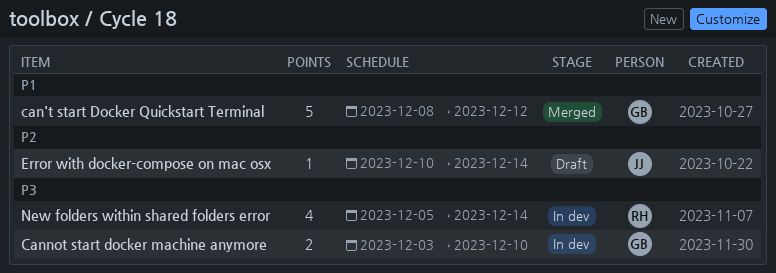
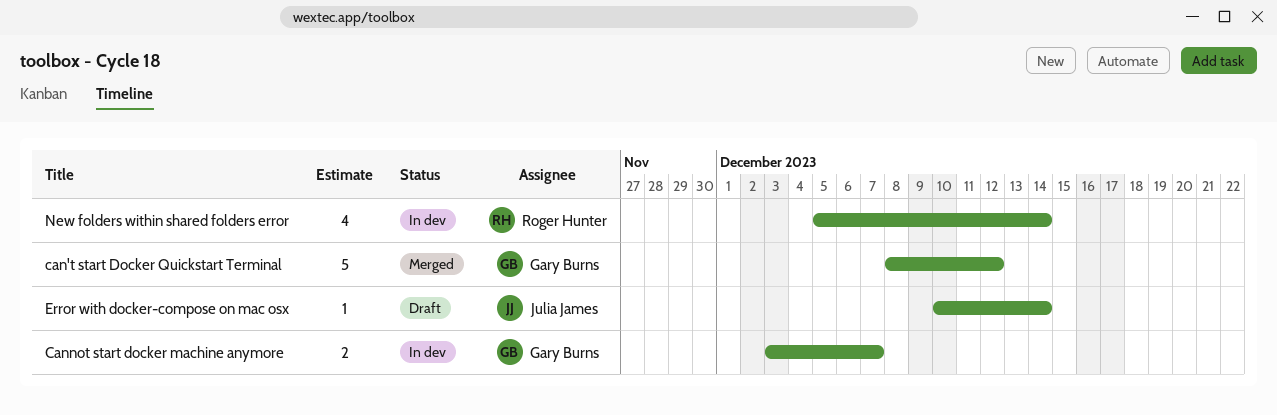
Cannot start docker machine anymore, due: Dec 10 -> Dec 7

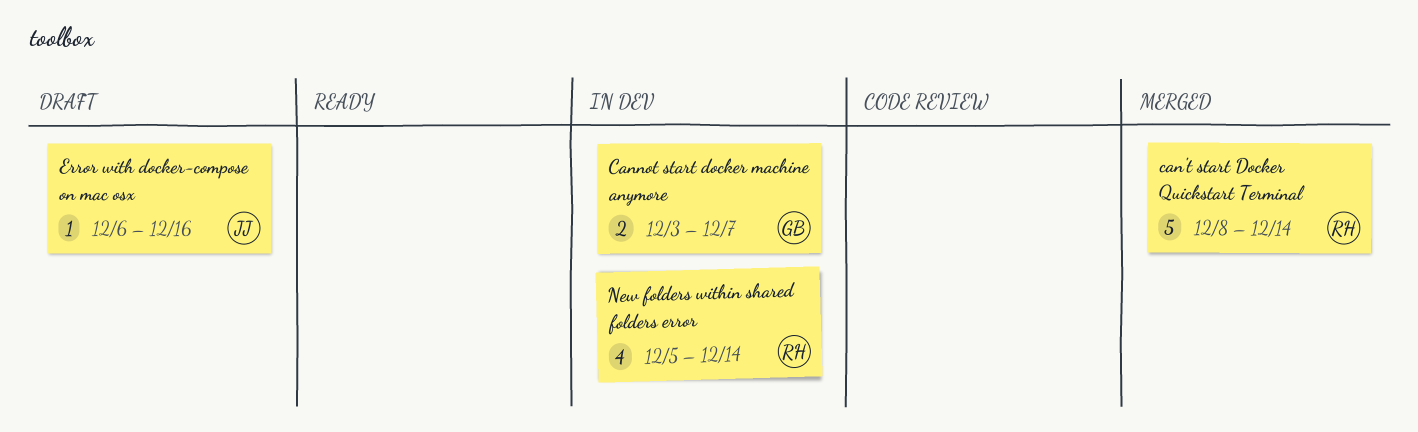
can't start Docker Quickstart Terminal, owner: Gary Burns -> Roger Hunter
can't start Docker Quickstart Terminal, due: Dec 12 -> Dec 14
Error with docker-compose on mac osx, start: Dec 10 -> Dec 6
Error with docker-compose on mac osx, due: Dec 14 -> Dec 16

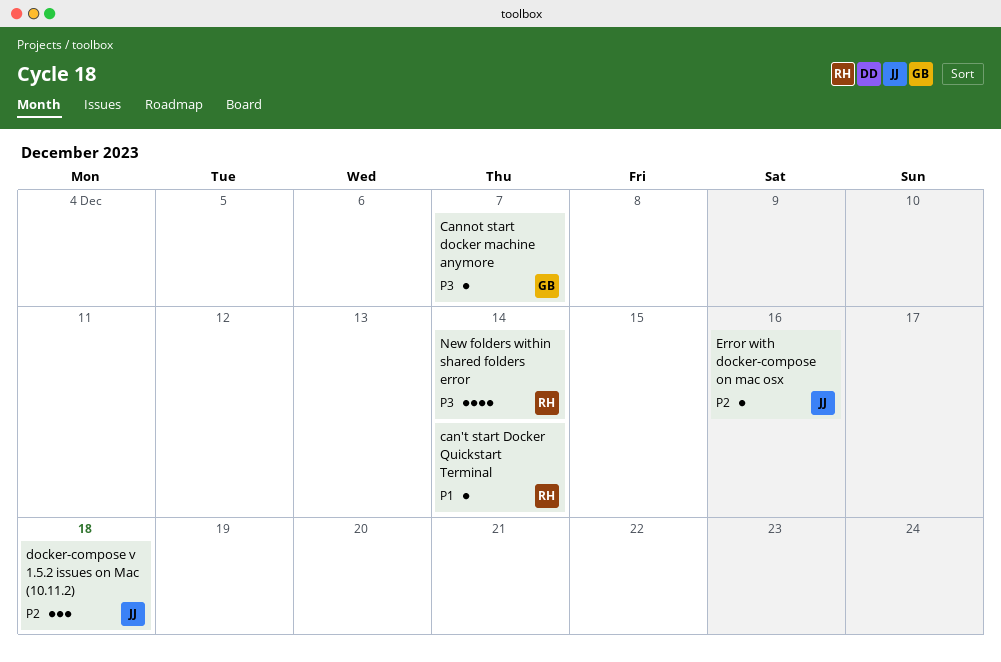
can't start Docker Quickstart Terminal, estimate: 5 -> 1
Cannot start docker machine anymore, estimate: 2 -> 1
docker-compose v 1.5.2 issues on Mac (10.11.2): none -> present

